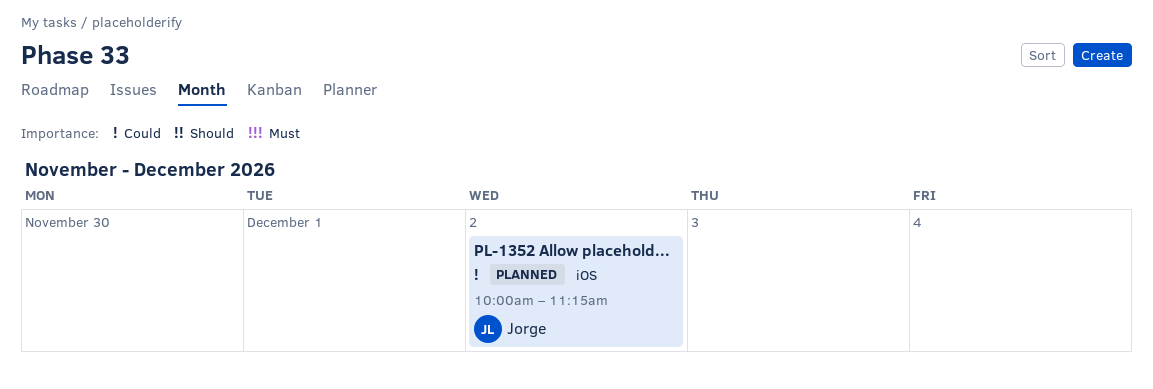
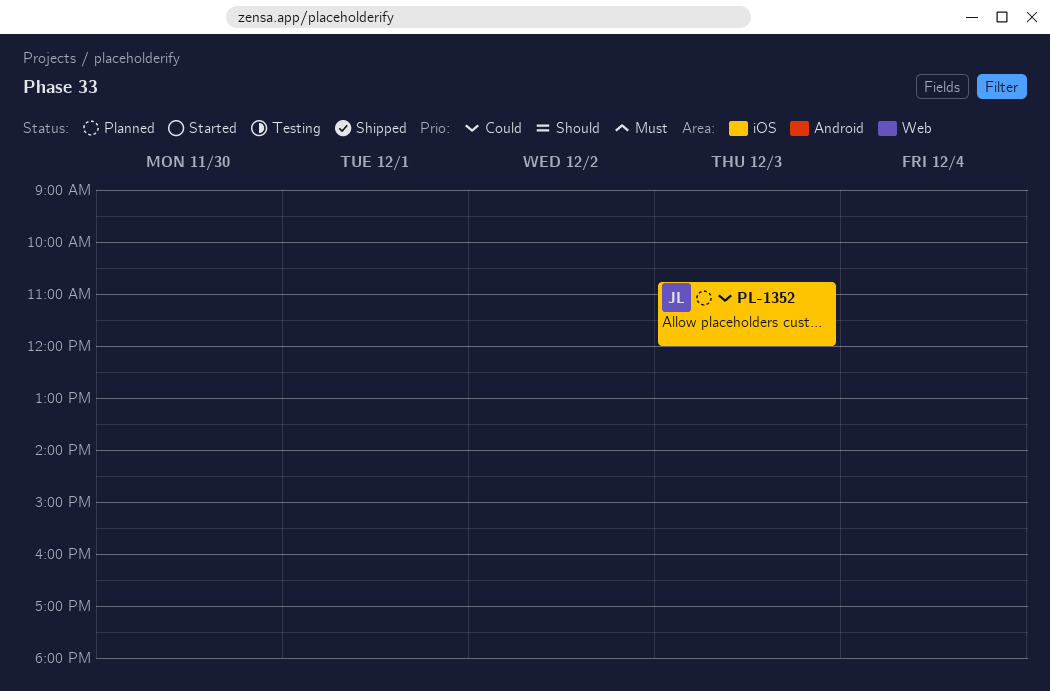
PL-1352, day: Dec 2 -> Dec 3
PL-1352, begins: 10:00 -> 10:45
PL-1352, ends: 11:15 -> 12:00

